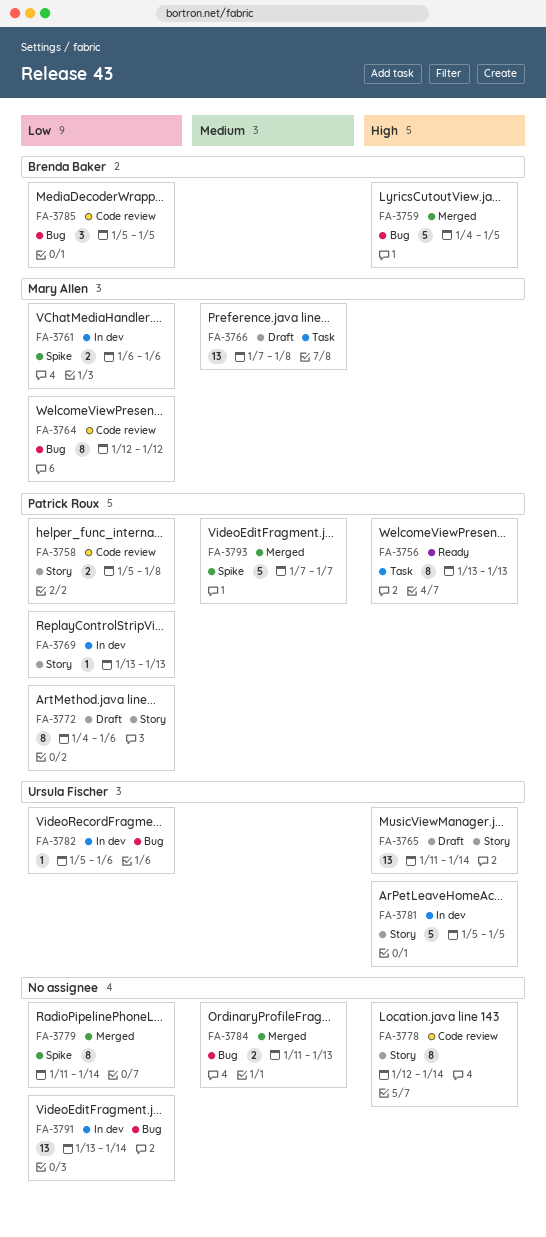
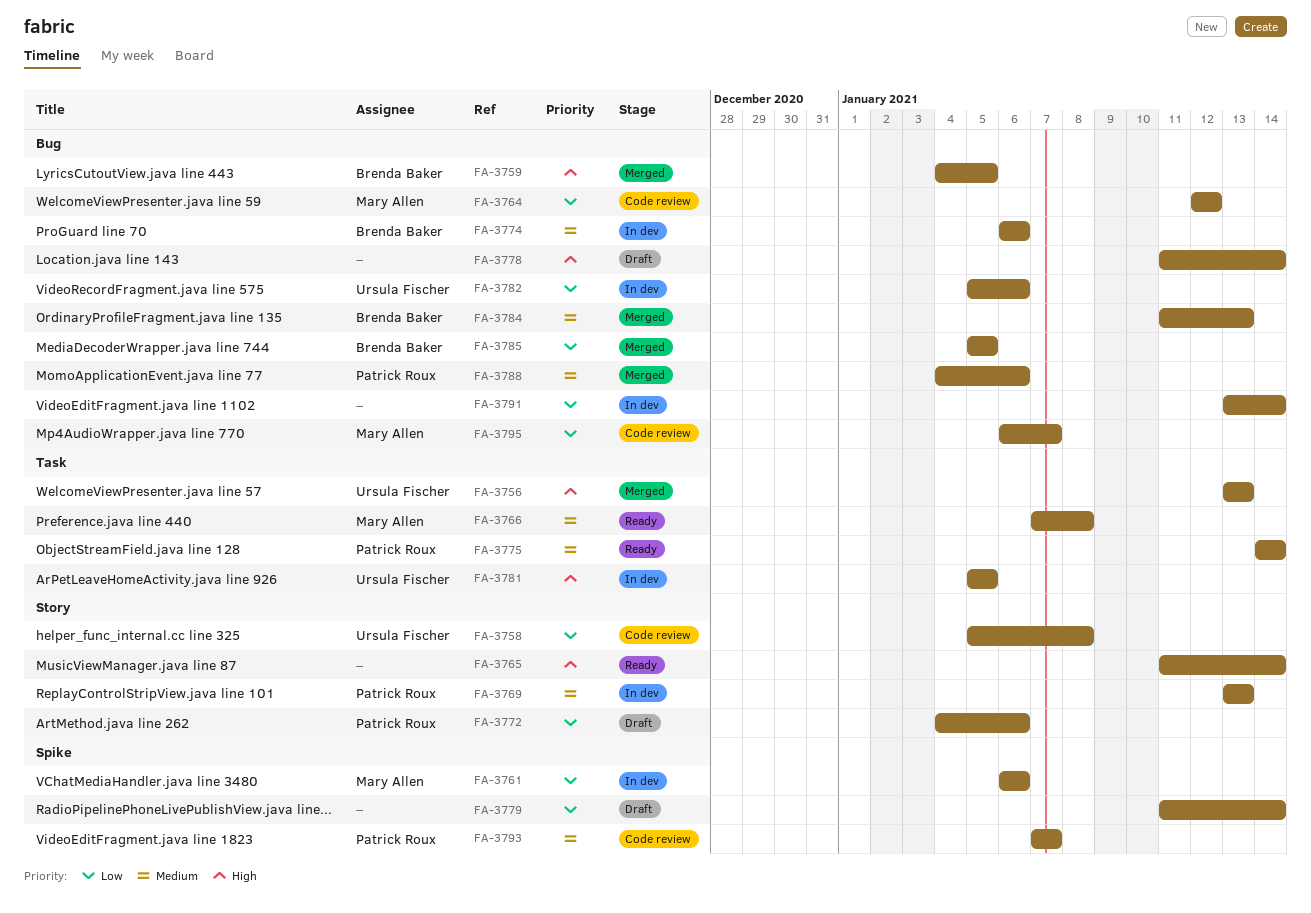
FA-3756, status: Ready -> Merged
FA-3756, owner: Patrick Roux -> Ursula Fischer
FA-3758, owner: Patrick Roux -> Ursula Fischer
FA-3765, status: Draft -> Ready
FA-3765, owner: Ursula Fischer -> none
FA-3766, status: Draft -> Ready
FA-3769, priority: Low -> Medium
FA-3774: none -> present
FA-3775: none -> present
FA-3778, status: Code review -> Draft
FA-3778, label: Story -> Bug
FA-3778, start: Jan 12 -> Jan 11
FA-3779, status: Merged -> Draft
FA-3781, label: Story -> Task
FA-3784, owner: none -> Brenda Baker
FA-3785, status: Code review -> Merged
FA-3788: none -> present
FA-3793, status: Merged -> Code review
FA-3795: none -> present

